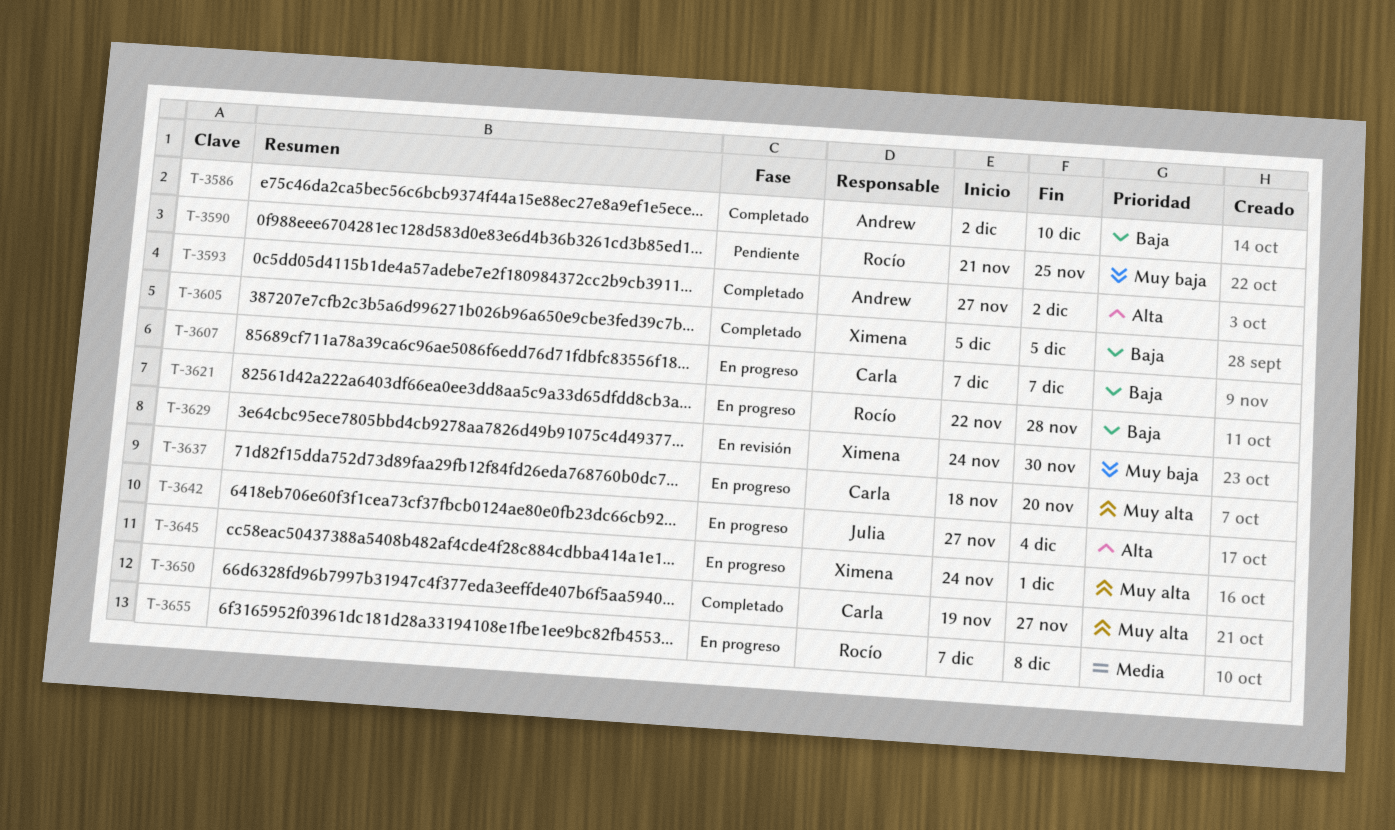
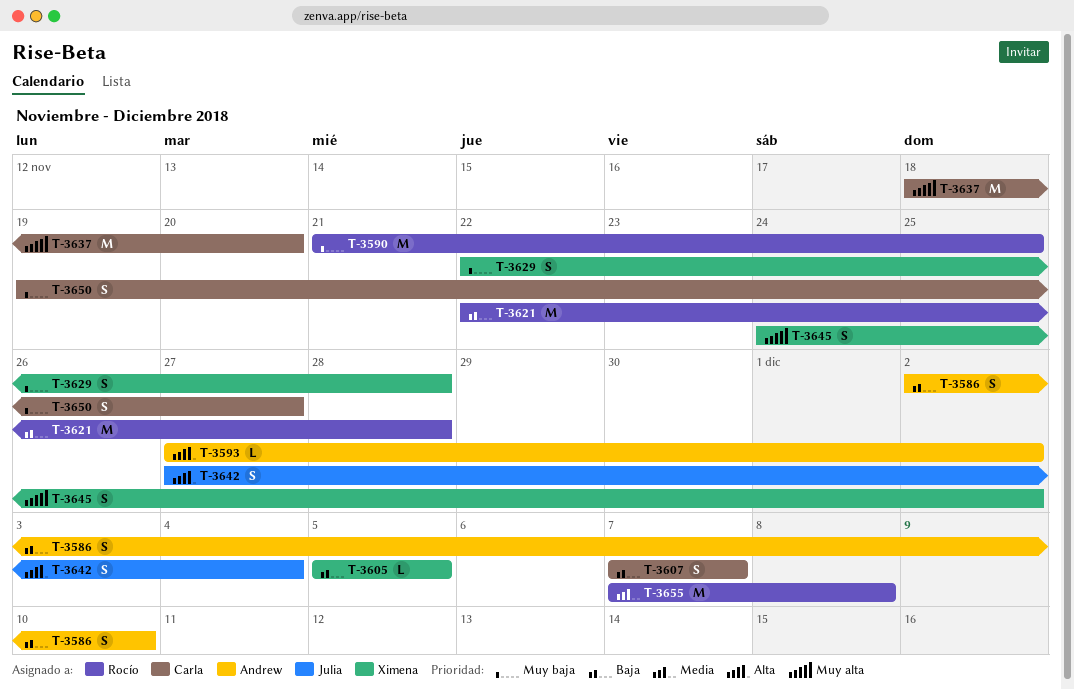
T-3629, start: Nov 24 -> Nov 22
T-3629, due: Nov 30 -> Nov 28
T-3645, due: Dec 1 -> Dec 2
T-3650, priority: Muy alta -> Muy baja

